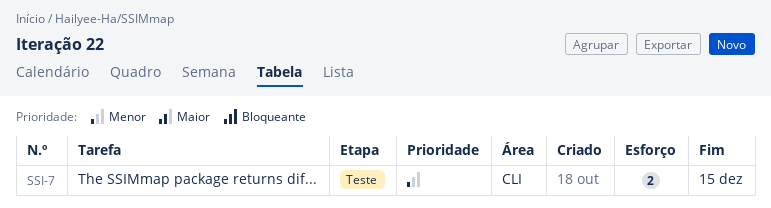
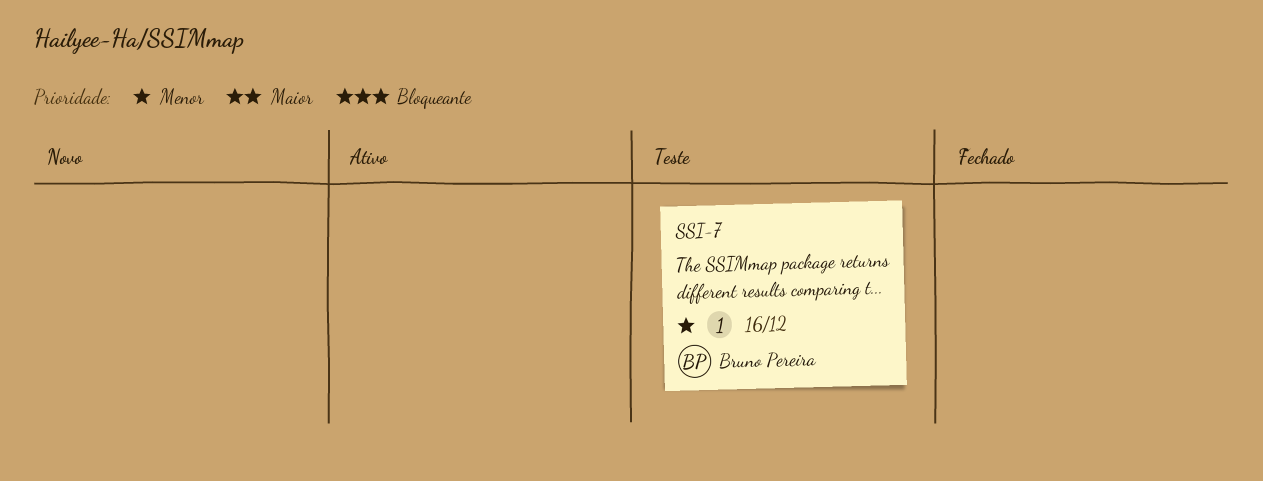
SSI-7, estimate: 2 -> 1
SSI-7, due: Dec 15 -> Dec 16

